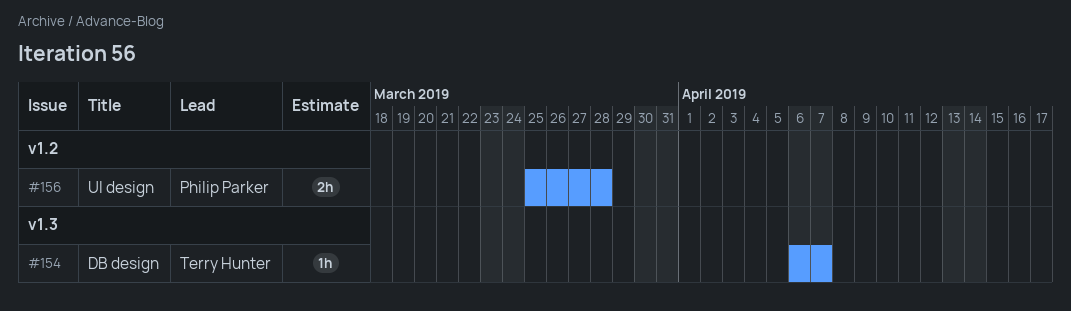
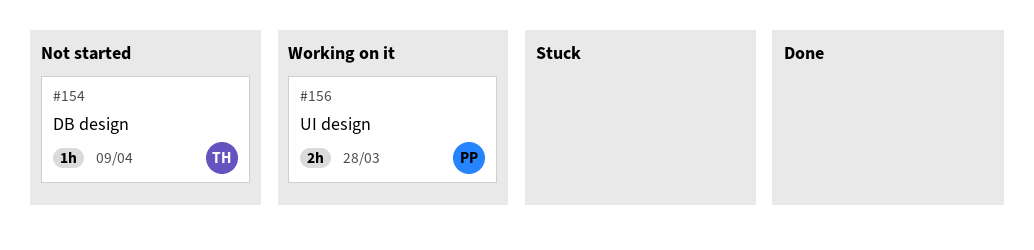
#154, due: Apr 7 -> Apr 9

